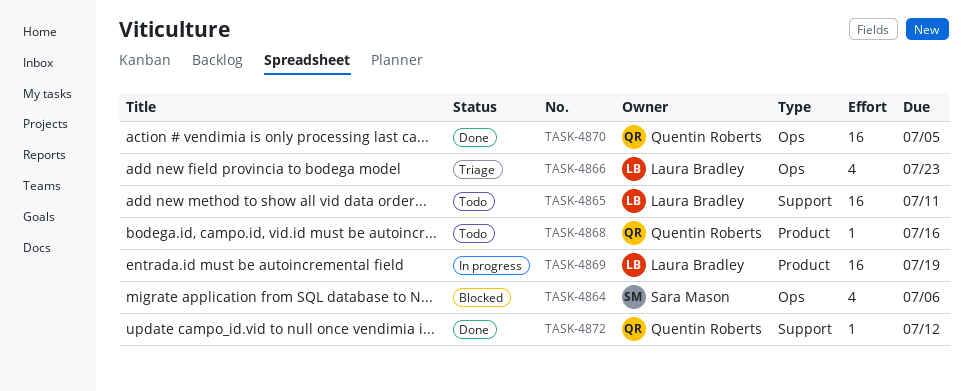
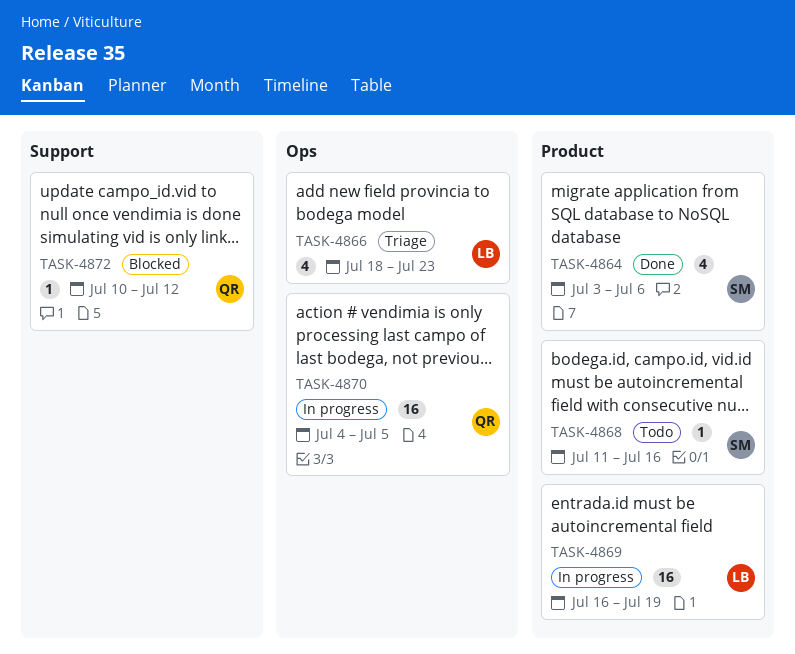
TASK-4864, status: Blocked -> Done
TASK-4864, label: Ops -> Product
TASK-4865: present -> none
TASK-4868, owner: Quentin Roberts -> Sara Mason
TASK-4870, status: Done -> In progress
TASK-4872, status: Done -> Blocked

